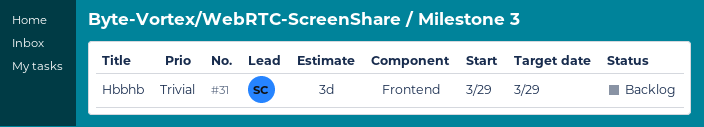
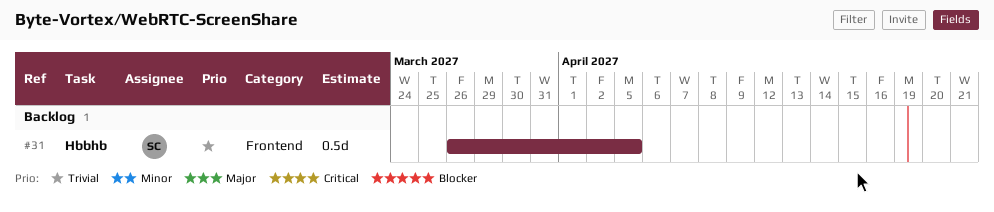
#31, estimate: 3d -> 0.5d
#31, start: Mar 29 -> Mar 26
#31, due: Mar 29 -> Apr 5

